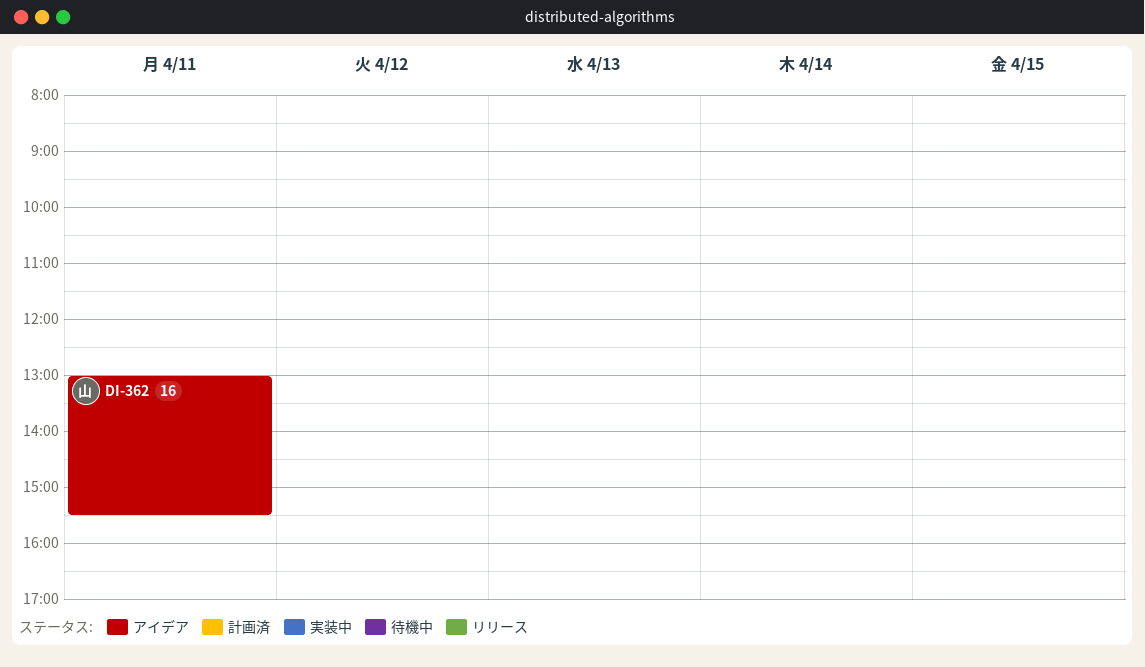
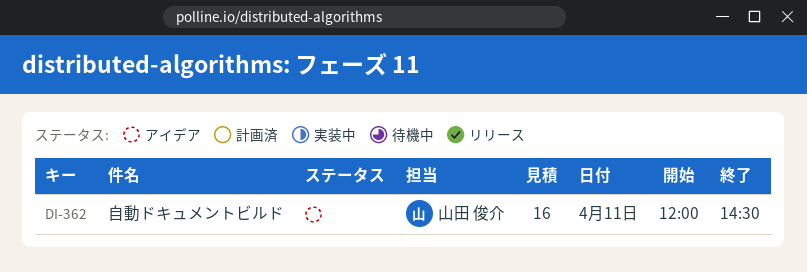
DI-362, begins: 13:00 -> 12:00
DI-362, ends: 15:30 -> 14:30

